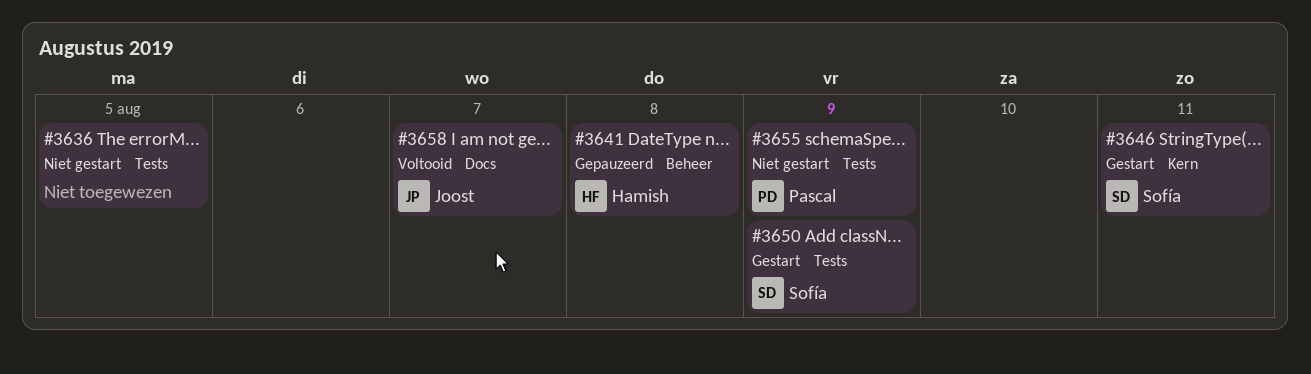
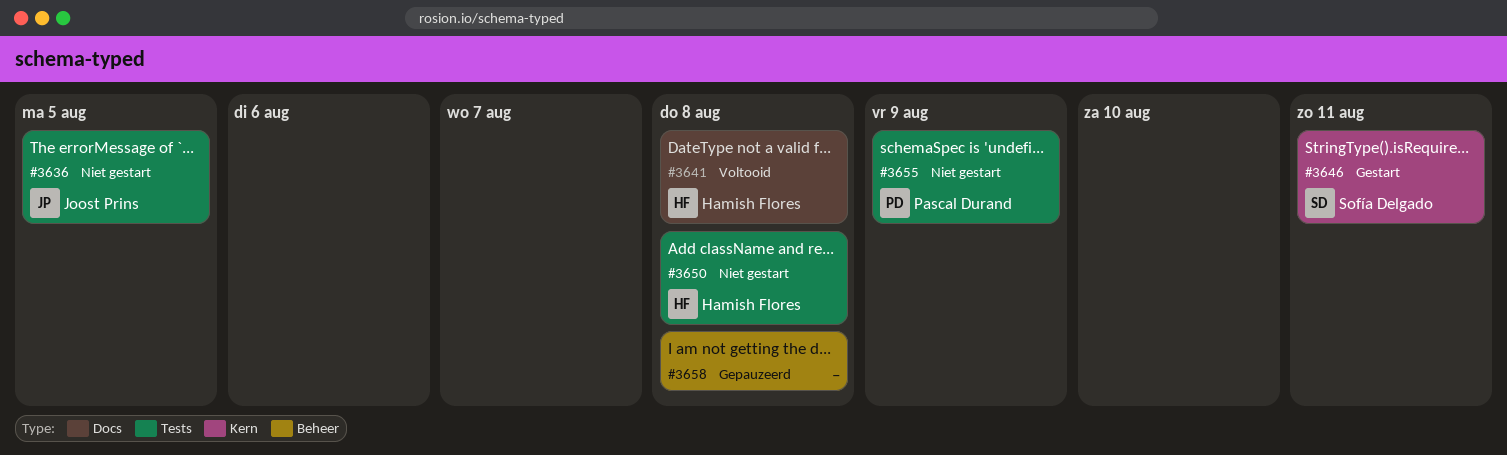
#3636, owner: none -> Joost Prins
#3641, status: Gepauzeerd -> Voltooid
#3641, label: Beheer -> Docs
#3650, status: Gestart -> Niet gestart
#3650, owner: Sofía Delgado -> Hamish Flores
#3650, due: Aug 9 -> Aug 8
#3658, status: Voltooid -> Gepauzeerd
#3658, owner: Joost Prins -> none
#3658, label: Docs -> Beheer
#3658, due: Aug 7 -> Aug 8

